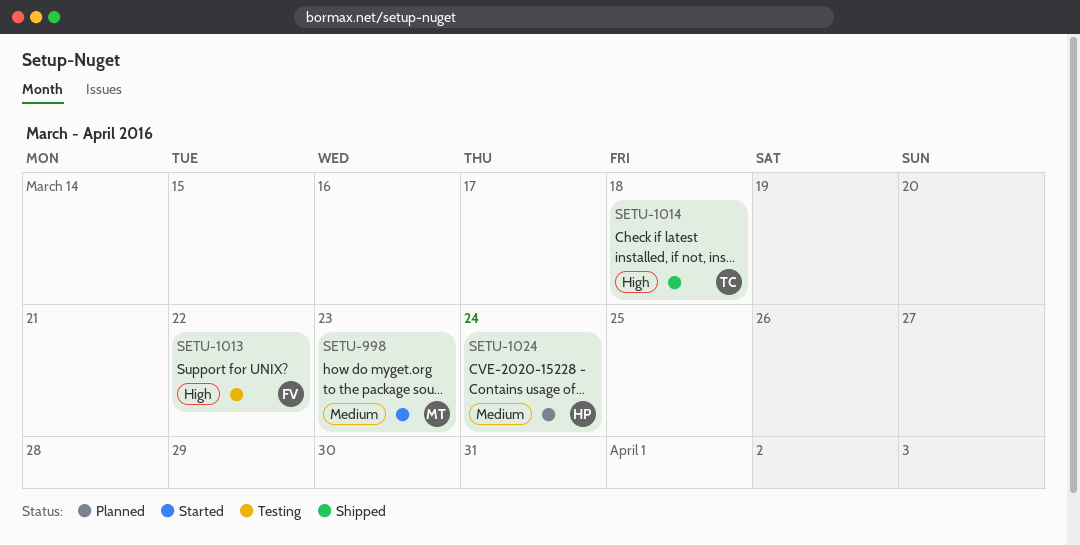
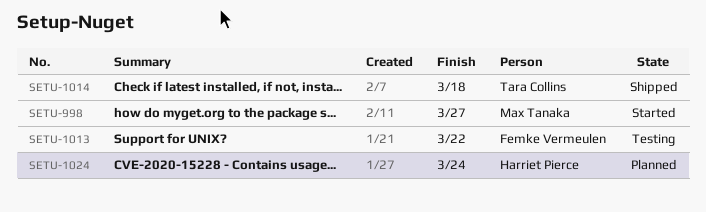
SETU-998, due: Mar 23 -> Mar 27

